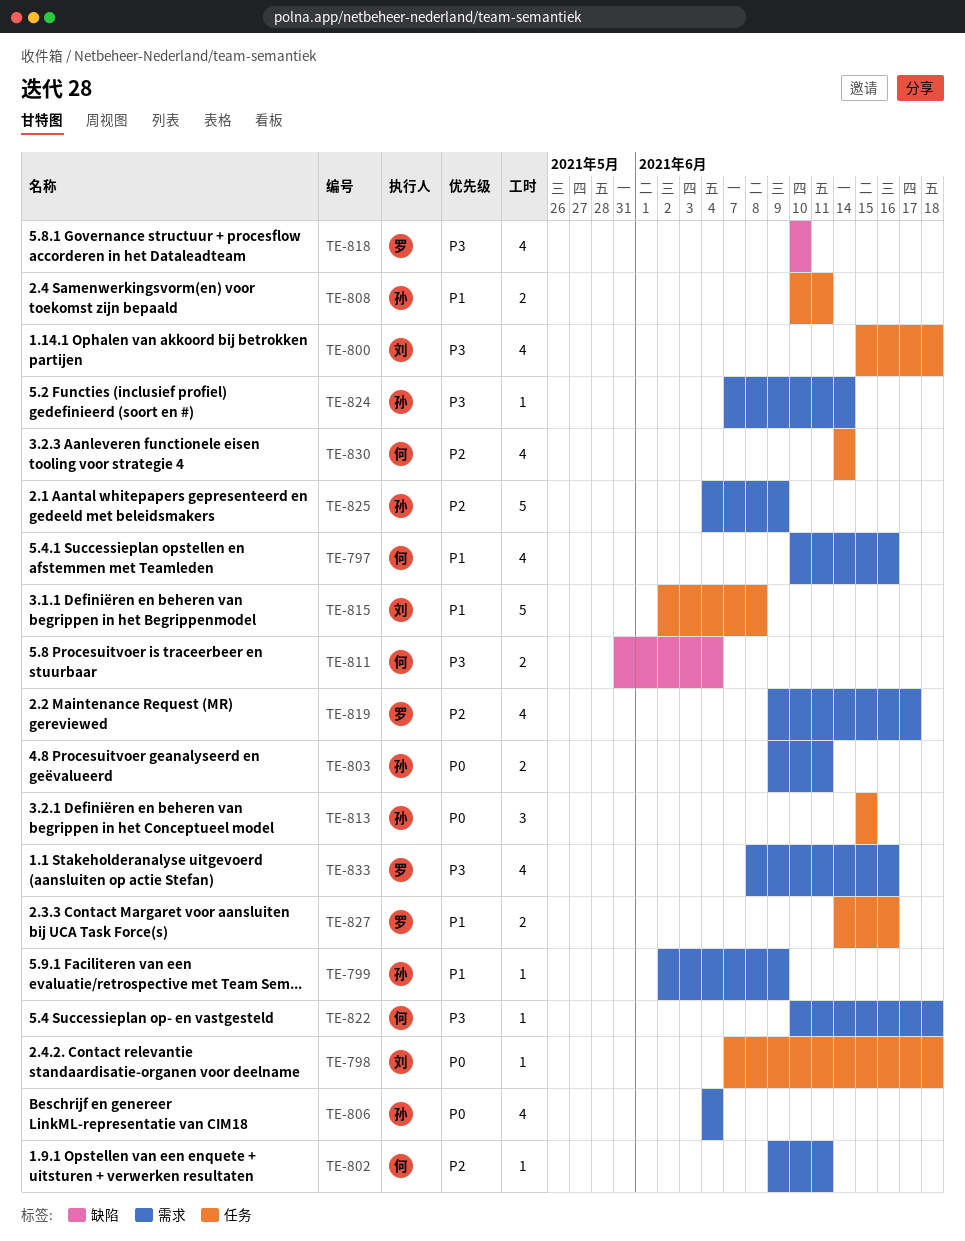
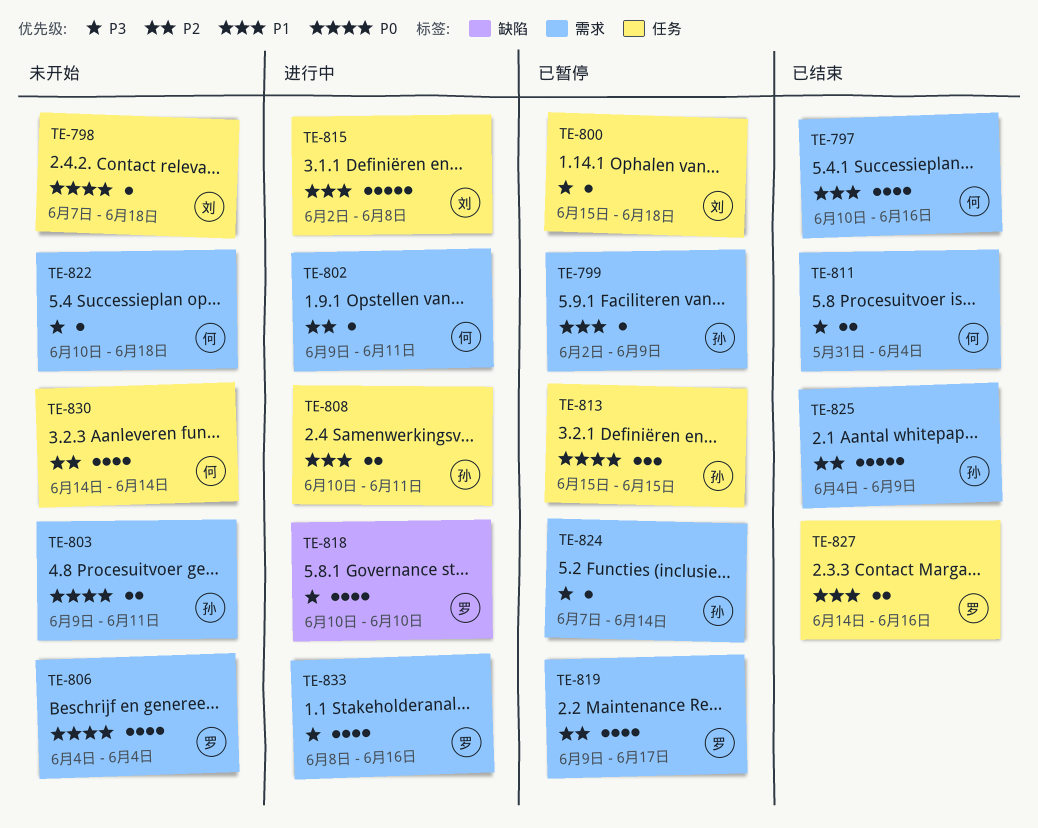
TE-800, estimate: 4 -> 1
TE-806, owner: 孙 -> 罗
TE-811, label: 缺陷 -> 需求

